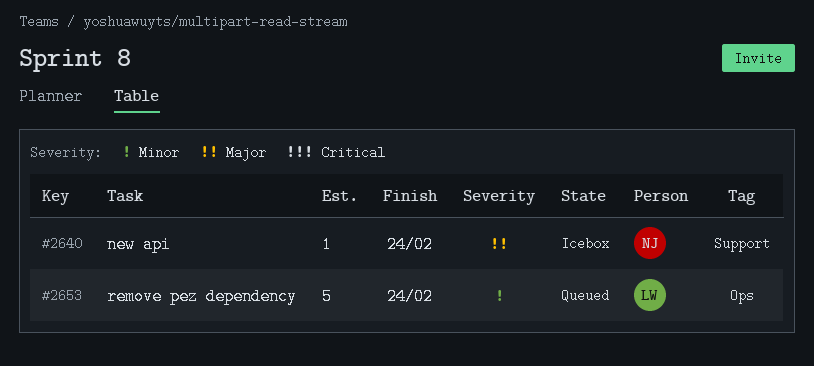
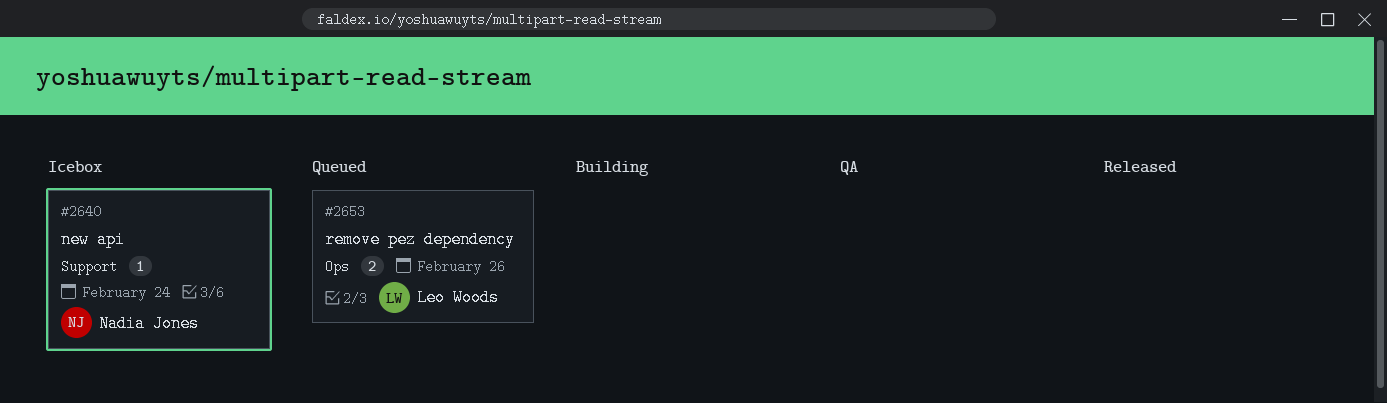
#2653, estimate: 5 -> 2
#2653, due: Feb 24 -> Feb 26

